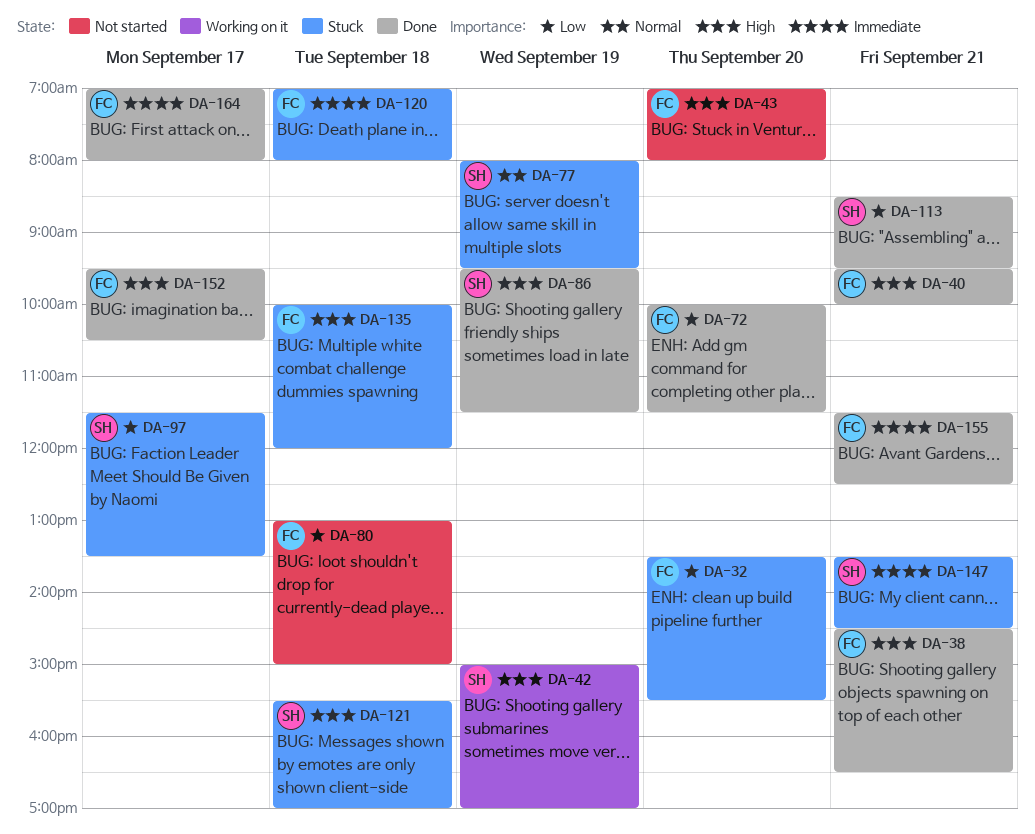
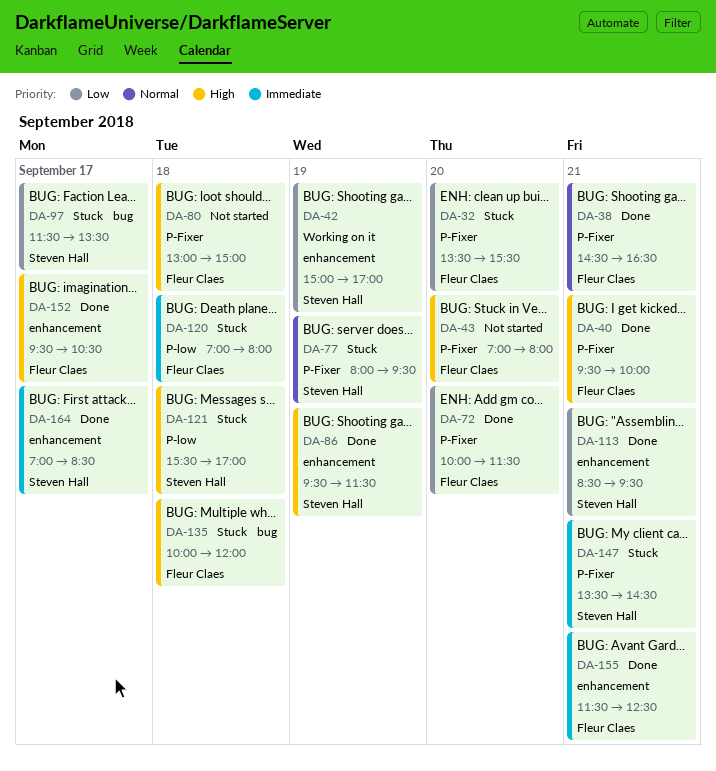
DA-38, priority: High -> Normal
DA-42, priority: High -> Low
DA-80, priority: Low -> High
DA-164, owner: Fleur Claes -> Steven Hall
DA-164, ends: 08:00 -> 08:30

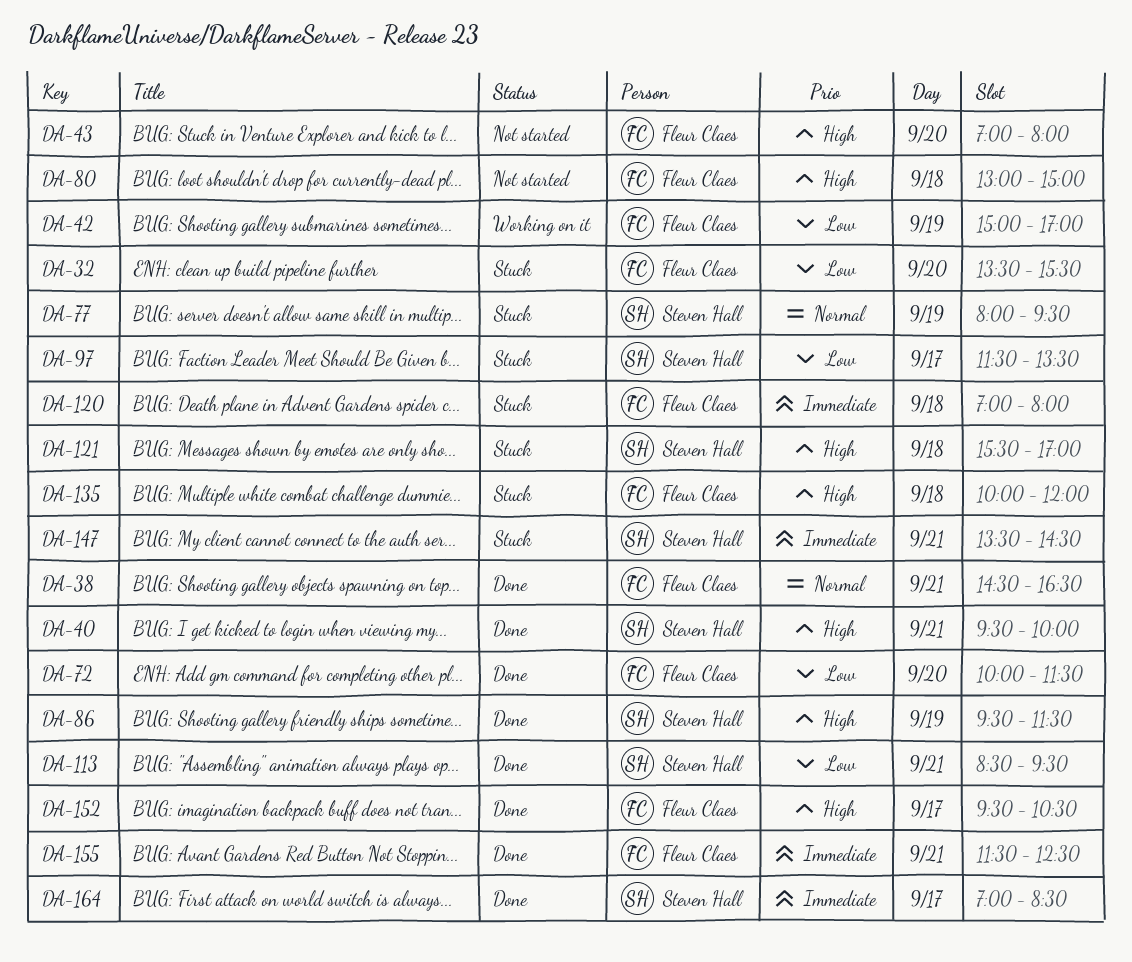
DA-40, owner: Fleur Claes -> Steven Hall
DA-42, owner: Steven Hall -> Fleur Claes

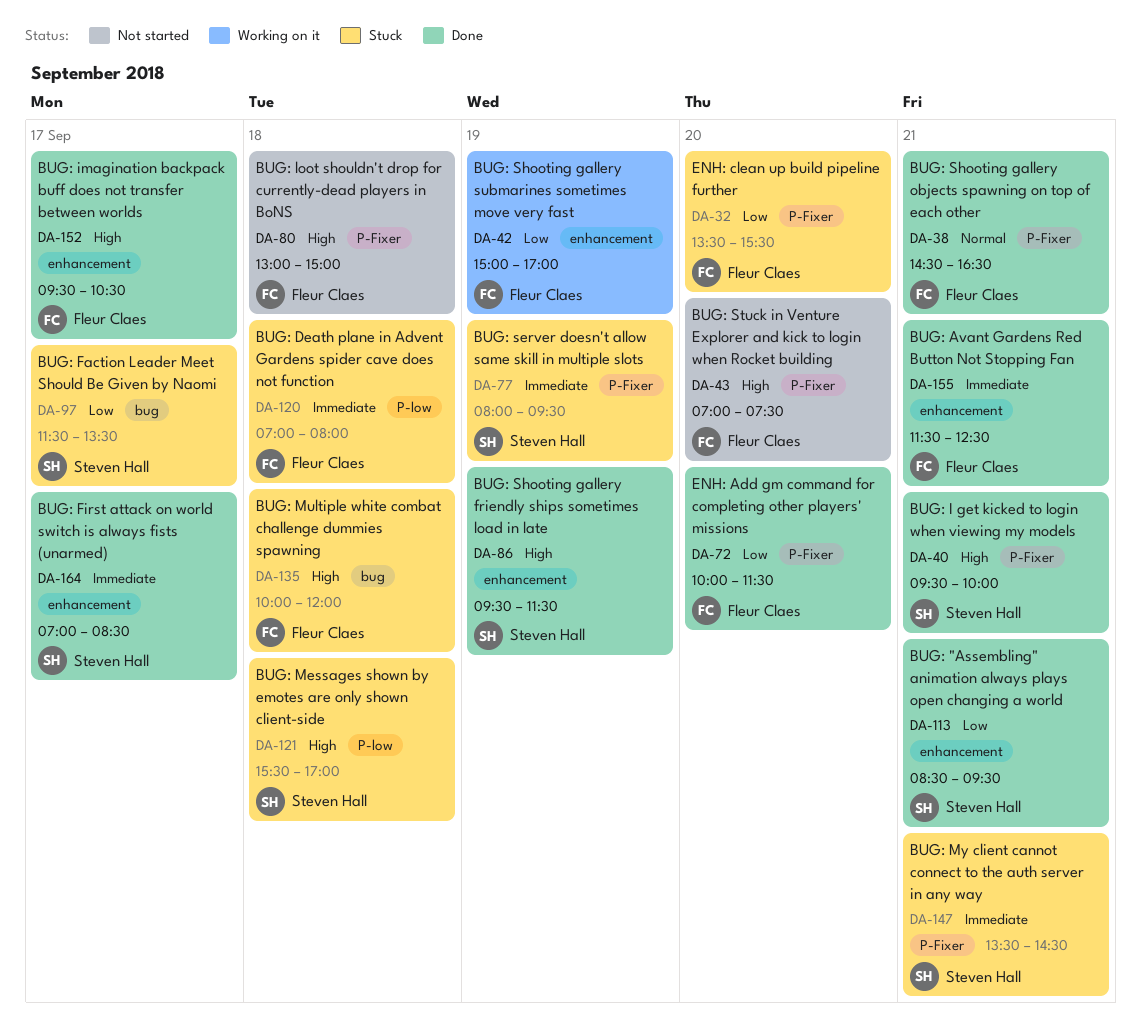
DA-43, ends: 08:00 -> 07:30
DA-77, priority: Normal -> Immediate

